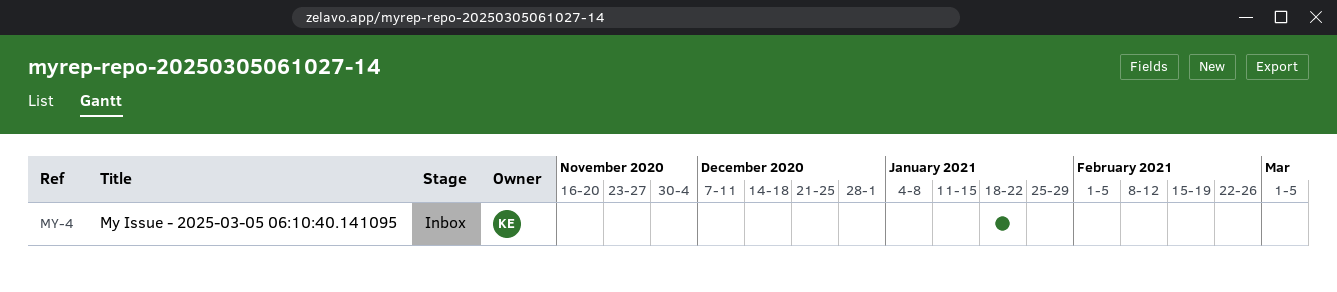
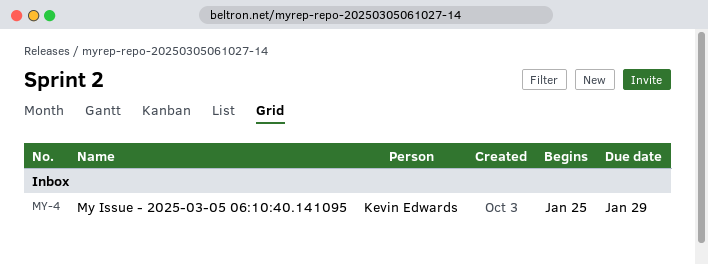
MY-4, start: Jan 18 -> Jan 25
MY-4, due: Jan 22 -> Jan 29

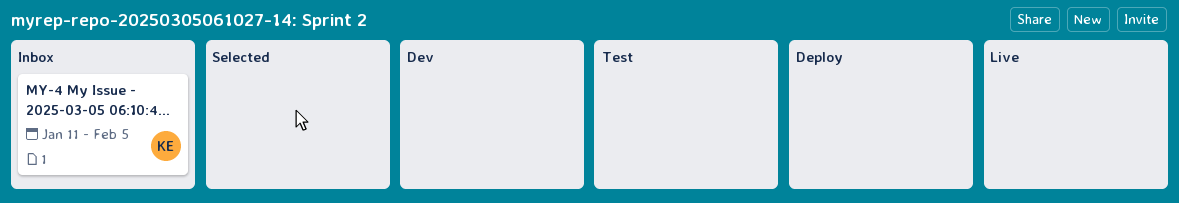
MY-4, start: Jan 25 -> Jan 11
MY-4, due: Jan 29 -> Feb 5

